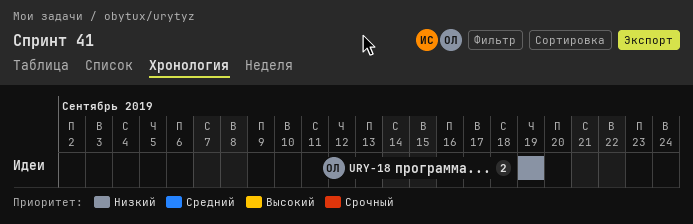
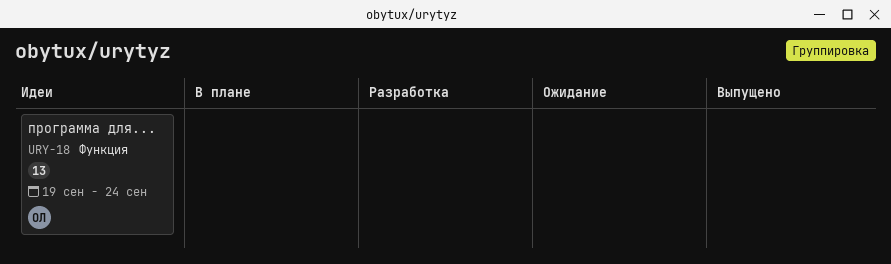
URY-18, estimate: 2 -> 13
URY-18, due: Sep 19 -> Sep 24

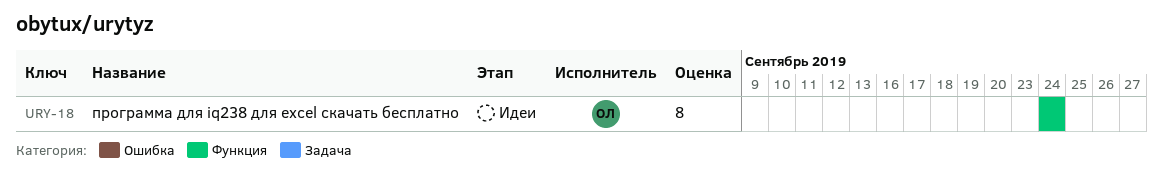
URY-18, estimate: 13 -> 8
URY-18, start: Sep 19 -> Sep 24

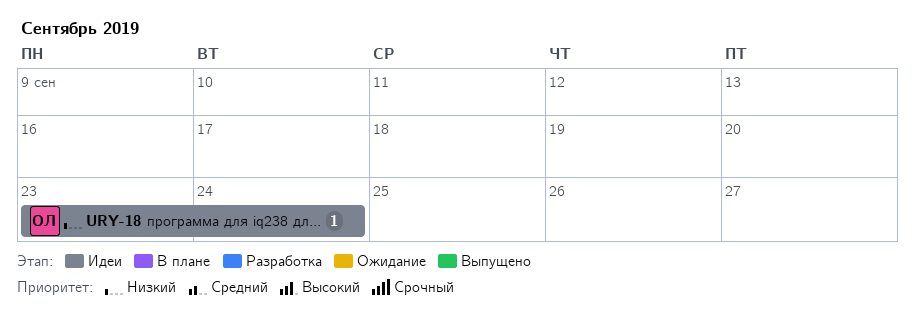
URY-18, estimate: 8 -> 1
URY-18, start: Sep 24 -> Sep 23

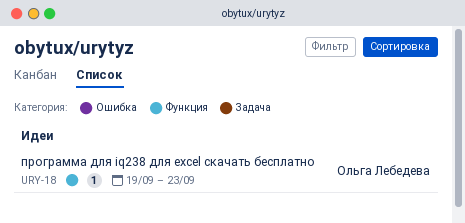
URY-18, start: Sep 23 -> Sep 19
URY-18, due: Sep 24 -> Sep 23

